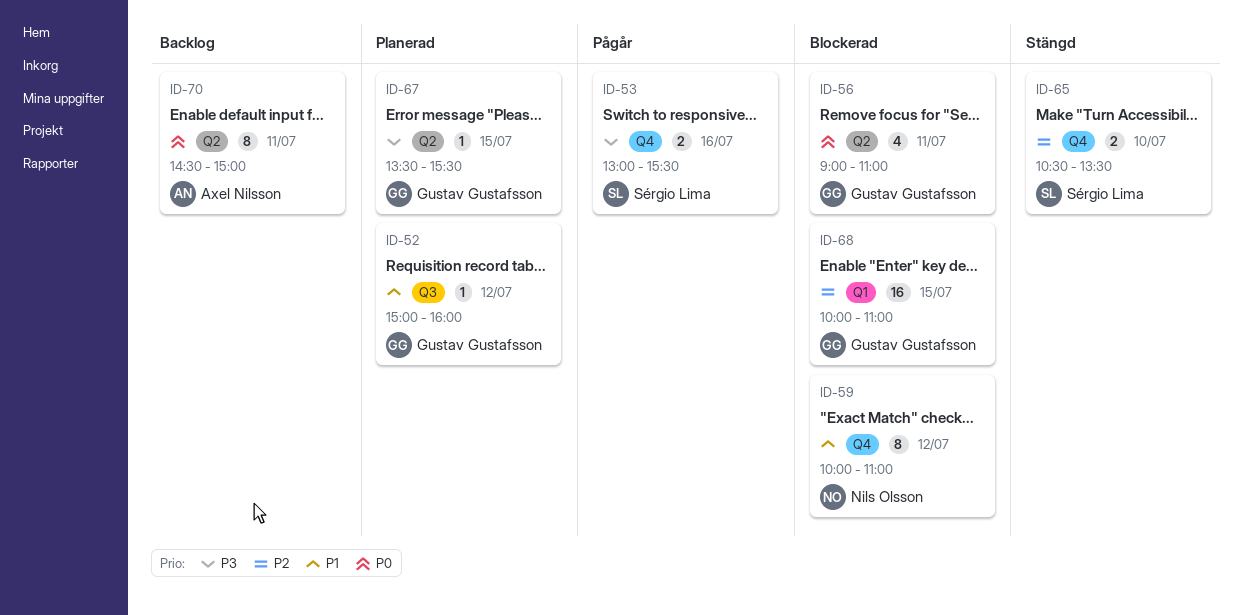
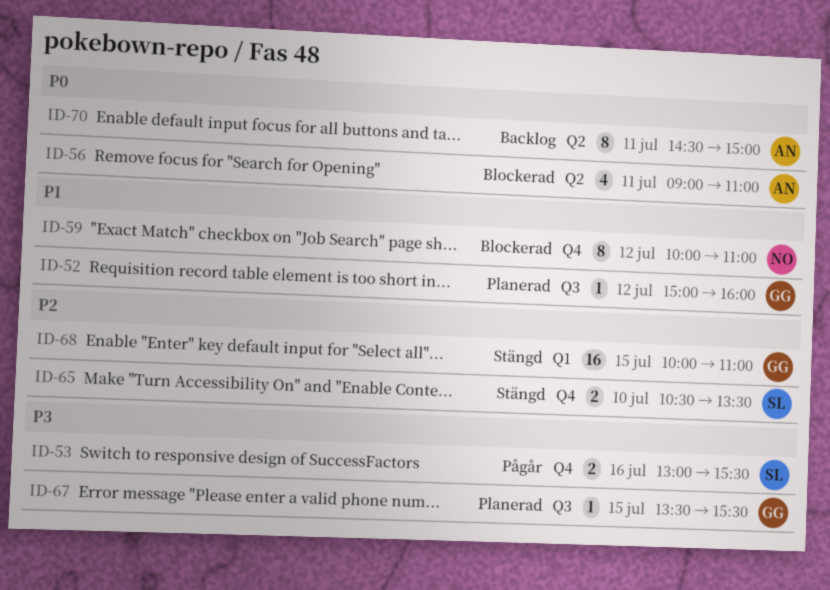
ID-56, owner: Gustav Gustafsson -> Axel Nilsson
ID-67, label: Q2 -> Q3
ID-68, status: Blockerad -> Stängd

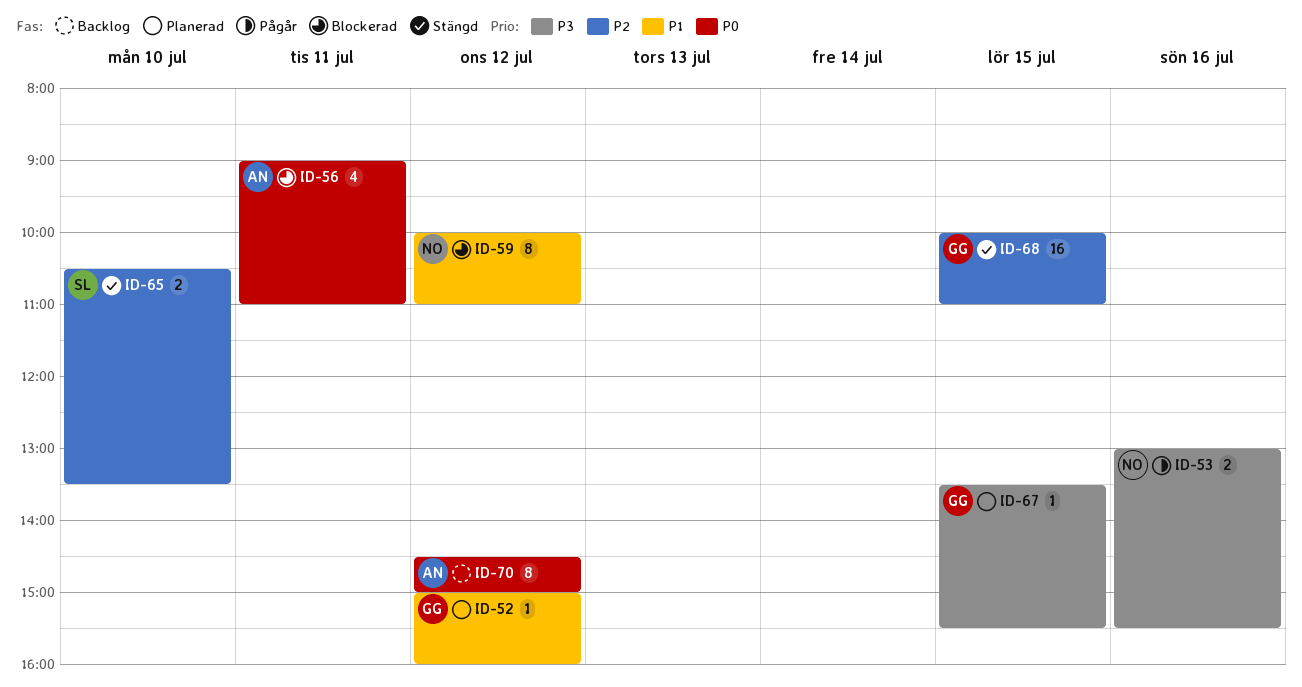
ID-53, owner: SL -> NO
ID-70, day: Jul 11 -> Jul 12

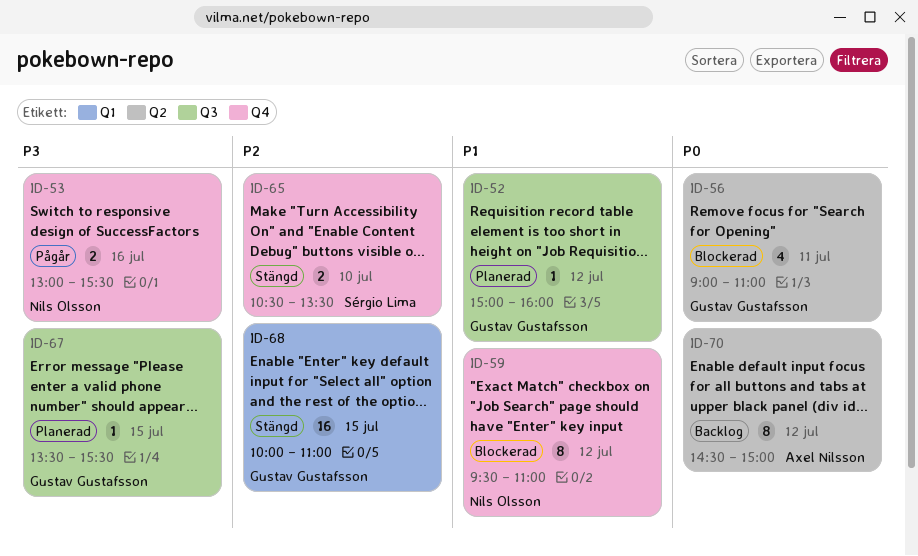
ID-56, owner: Axel Nilsson -> Gustav Gustafsson
ID-59, begins: 10:00 -> 09:30

